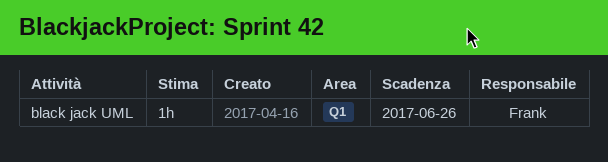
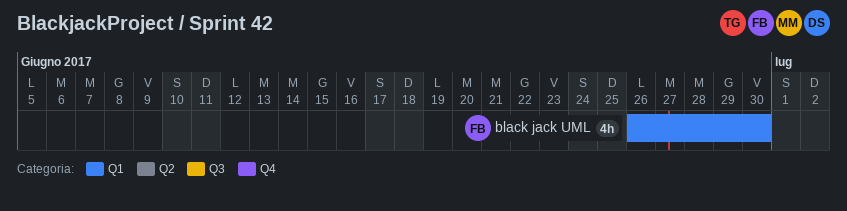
black jack UML, estimate: 1h -> 4h
black jack UML, due: Jun 26 -> Jun 30

